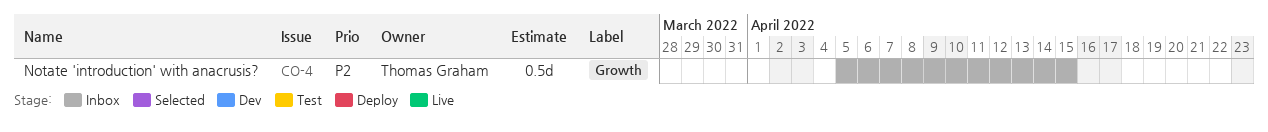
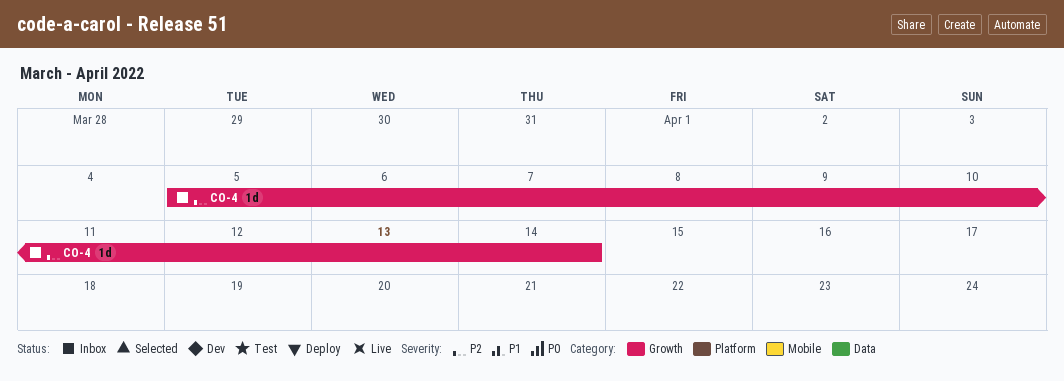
CO-4, estimate: 0.5d -> 1d
CO-4, due: Apr 15 -> Apr 14

